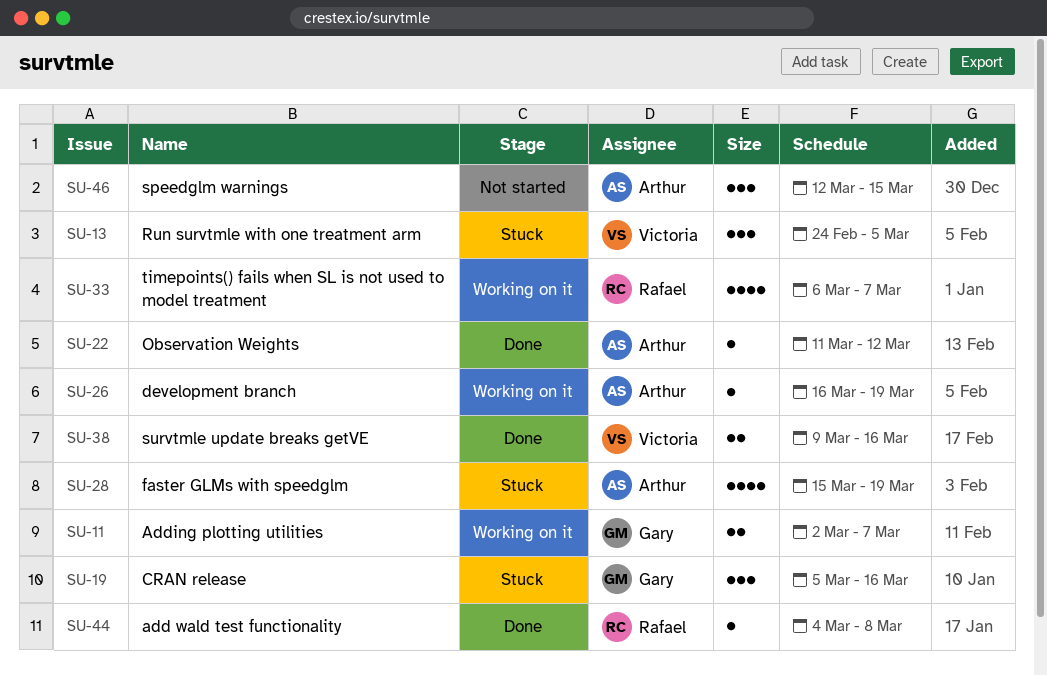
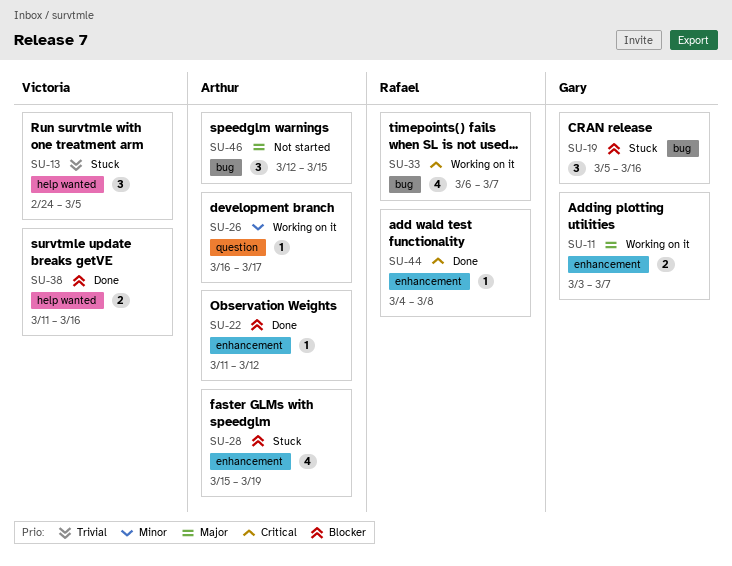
SU-11, start: Mar 2 -> Mar 3
SU-26, due: Mar 19 -> Mar 17
SU-38, start: Mar 9 -> Mar 11

